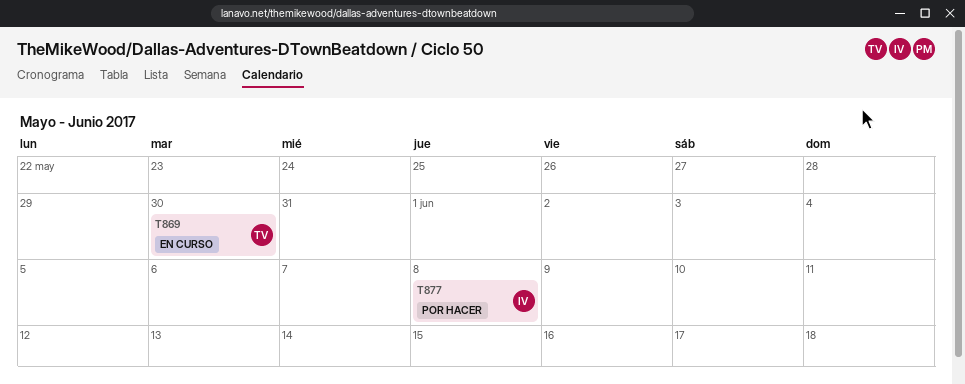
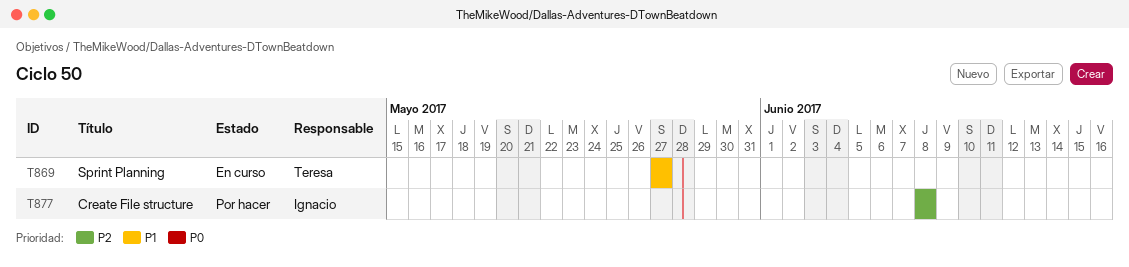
T869, due: May 30 -> May 27

